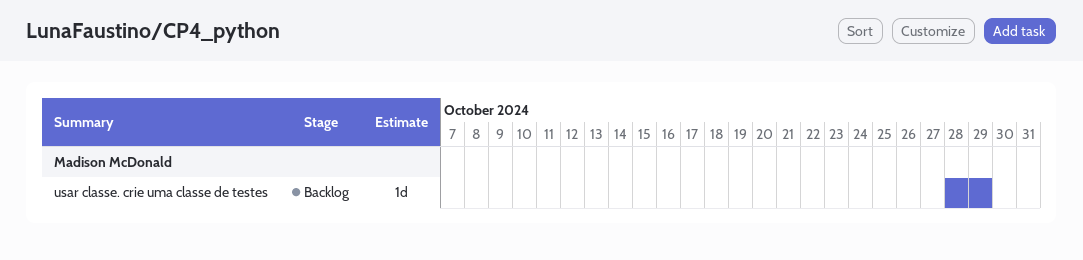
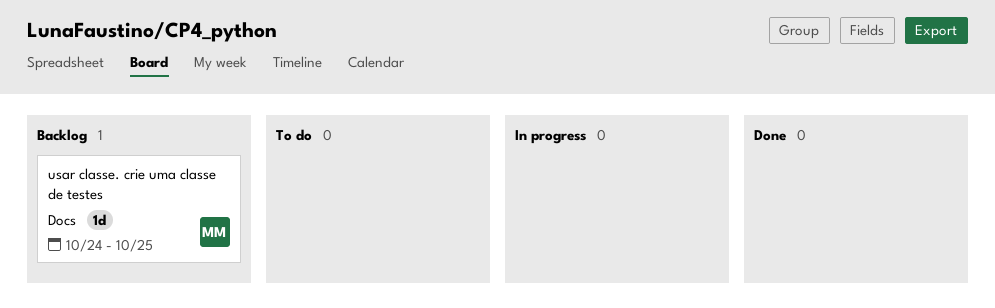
usar classe. crie uma classe de testes, start: Oct 28 -> Oct 24
usar classe. crie uma classe de testes, due: Oct 29 -> Oct 25

